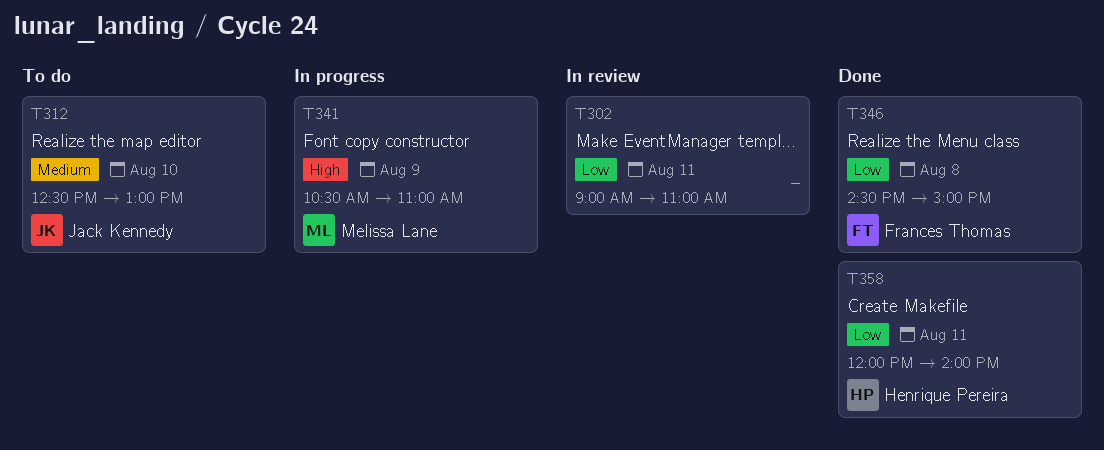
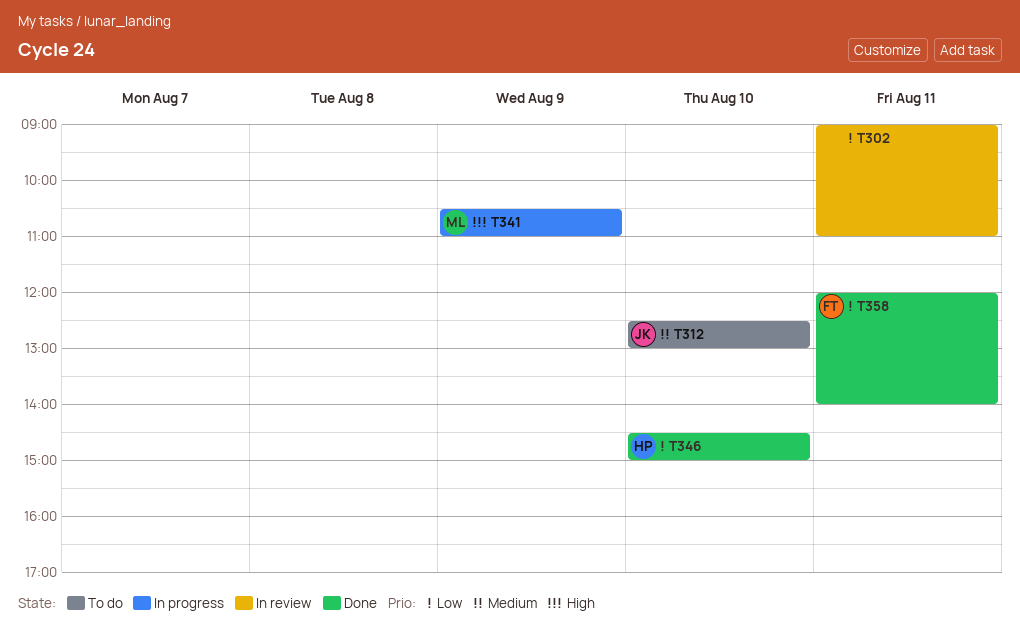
T346, owner: Frances Thomas -> Henrique Pereira
T346, day: Aug 8 -> Aug 10
T358, owner: Henrique Pereira -> Frances Thomas

